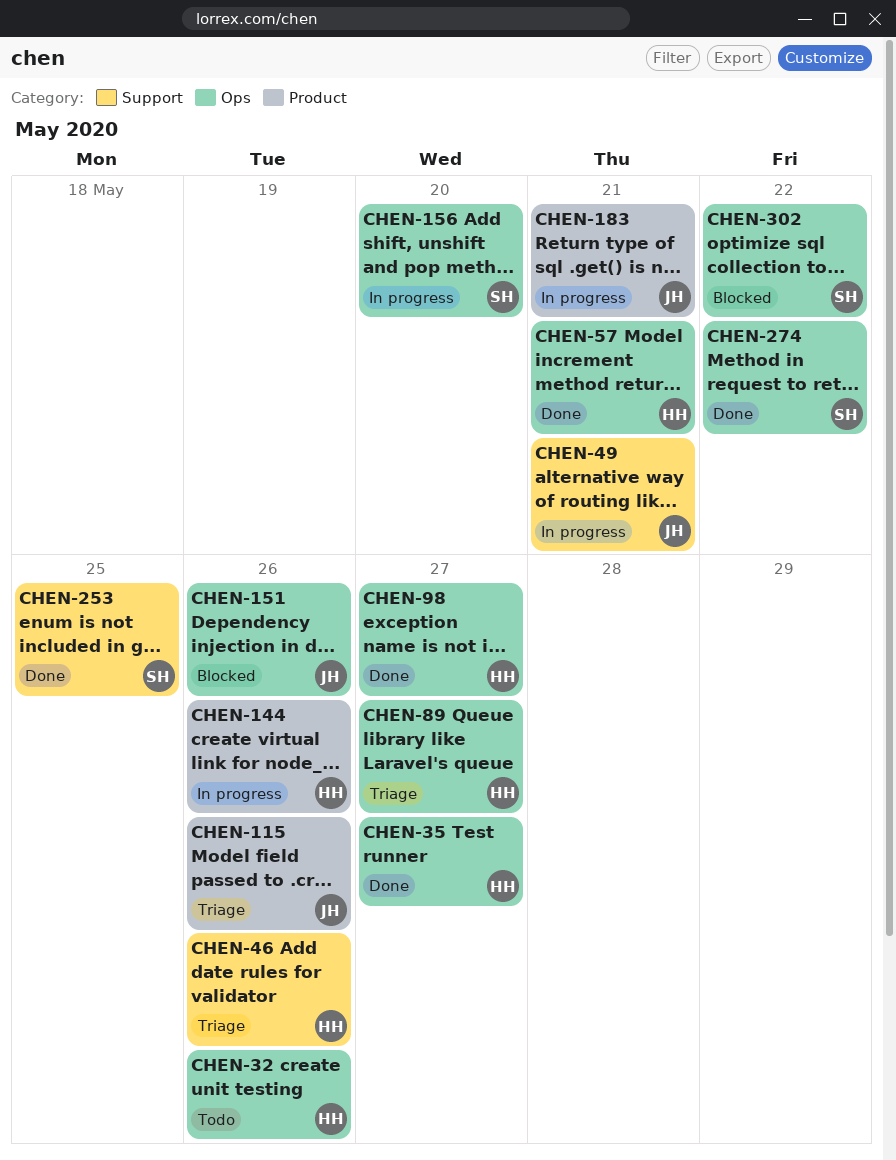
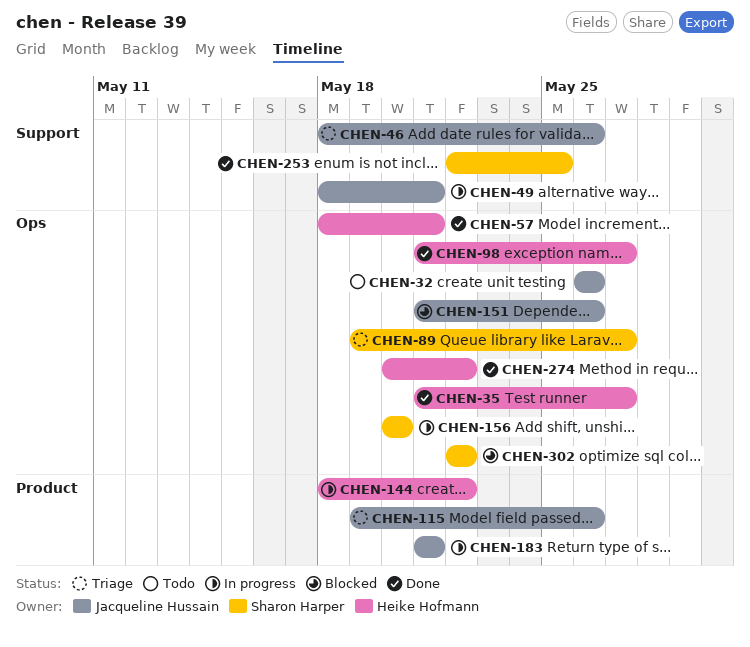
CHEN-32, owner: Heike Hofmann -> Jacqueline Hussain
CHEN-46, owner: Heike Hofmann -> Jacqueline Hussain
CHEN-89, owner: Heike Hofmann -> Sharon Harper
CHEN-144, due: May 26 -> May 22
CHEN-274, owner: Sharon Harper -> Heike Hofmann

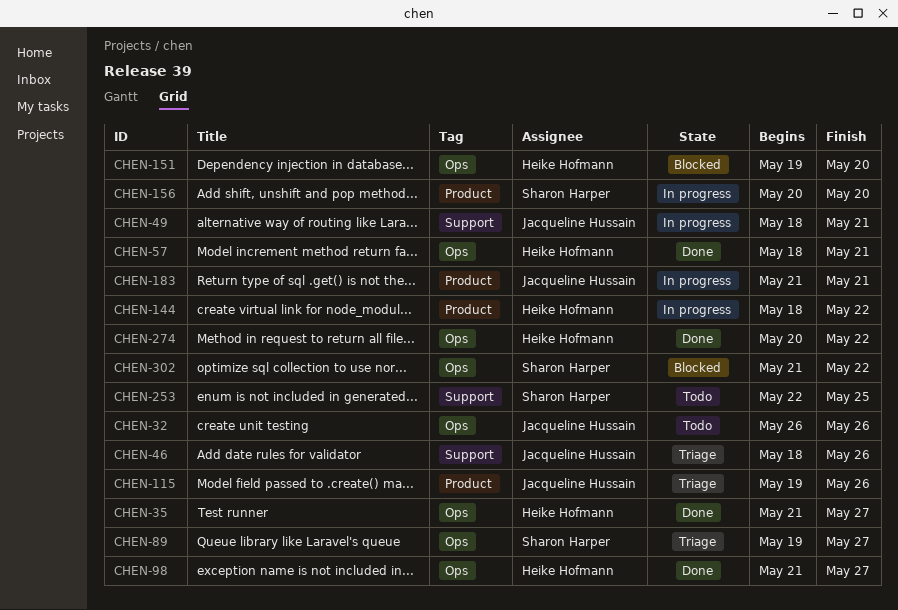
CHEN-151, owner: Jacqueline Hussain -> Heike Hofmann
CHEN-151, start: May 21 -> May 19
CHEN-151, due: May 26 -> May 20
CHEN-156, label: Ops -> Product
CHEN-253, status: Done -> Todo
CHEN-302, start: May 22 -> May 21

